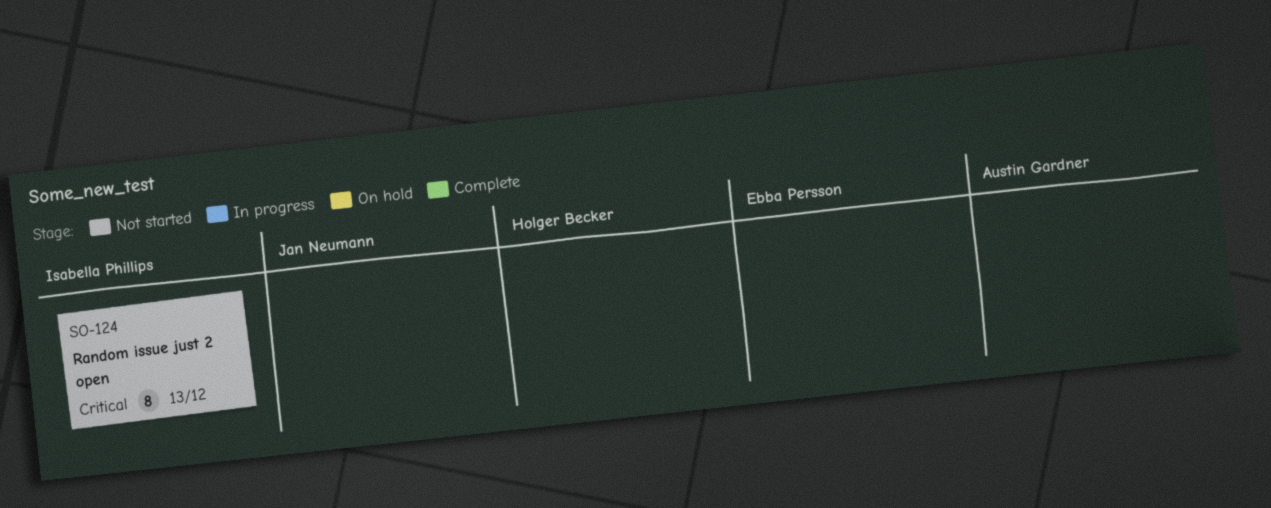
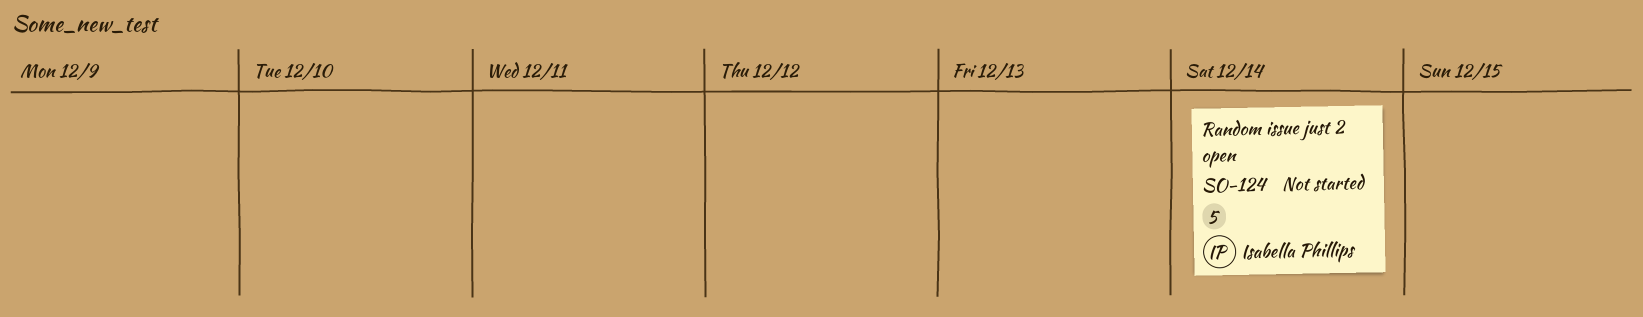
SO-124, estimate: 8 -> 5
SO-124, due: Dec 13 -> Dec 14

